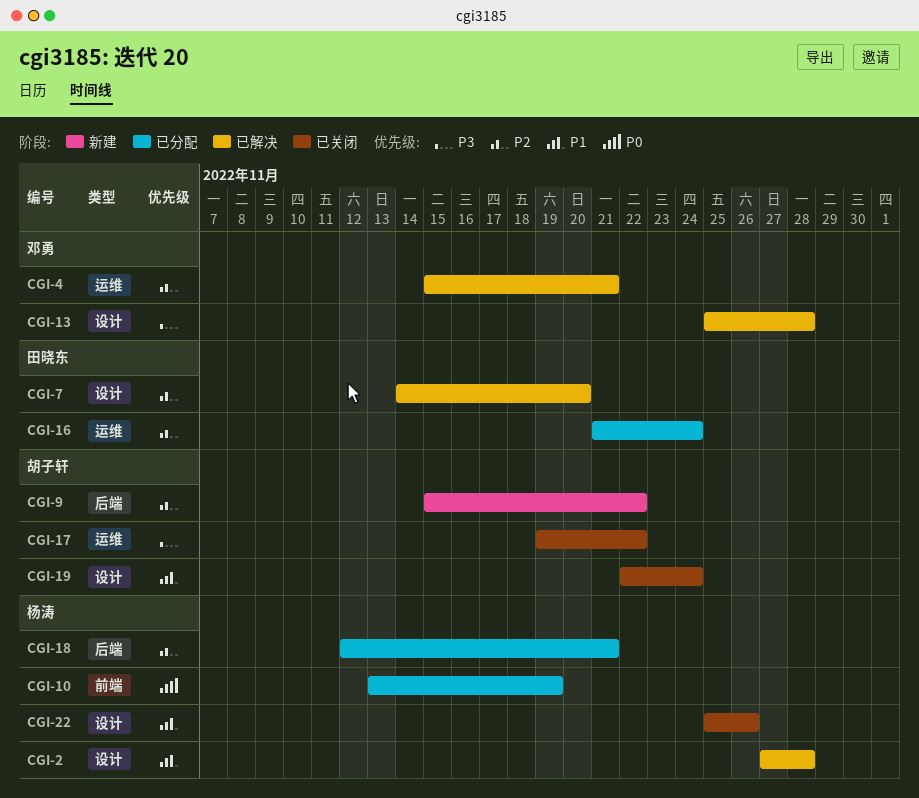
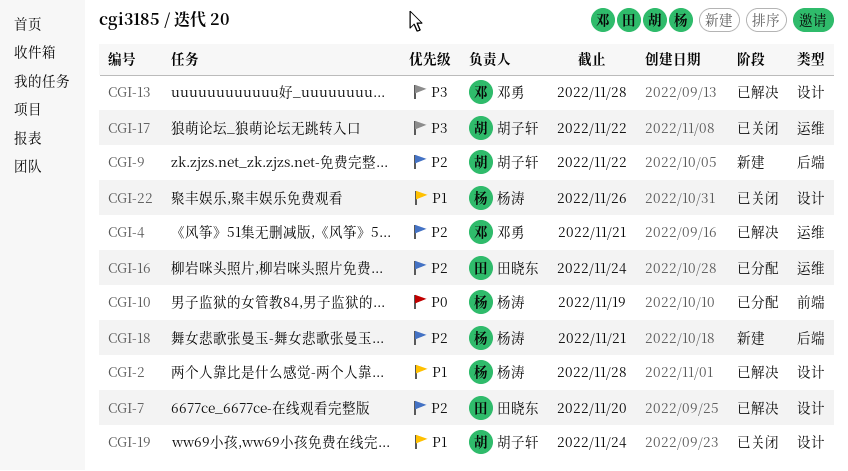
CGI-18, status: 已分配 -> 新建

